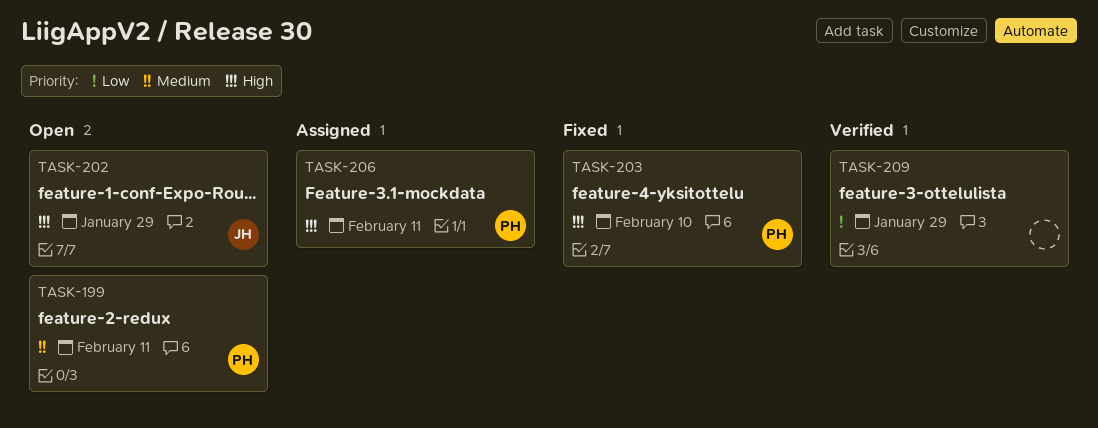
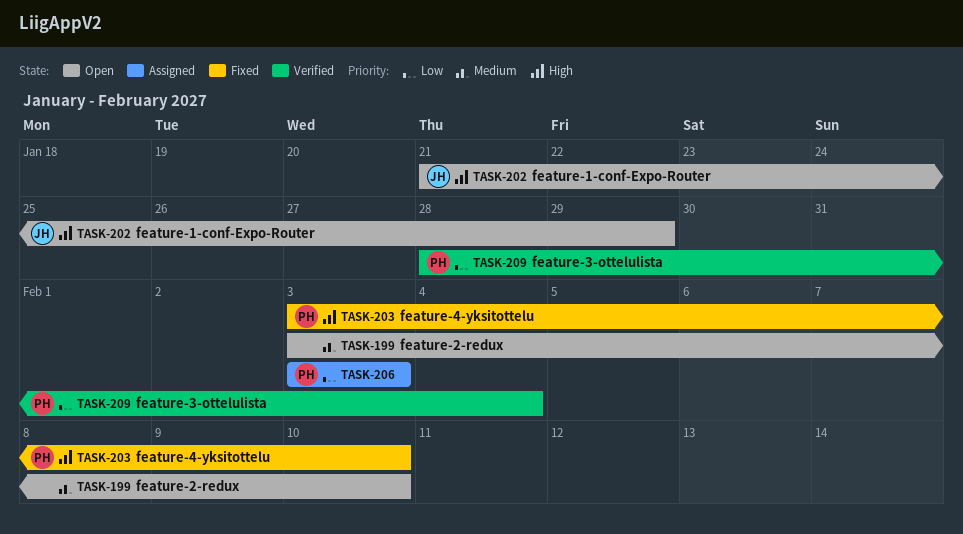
TASK-199, owner: PH -> none
TASK-199, due: Feb 11 -> Feb 10
TASK-206, priority: High -> Low
TASK-206, due: Feb 11 -> Feb 3
TASK-209, owner: none -> PH
TASK-209, due: Jan 29 -> Feb 4

